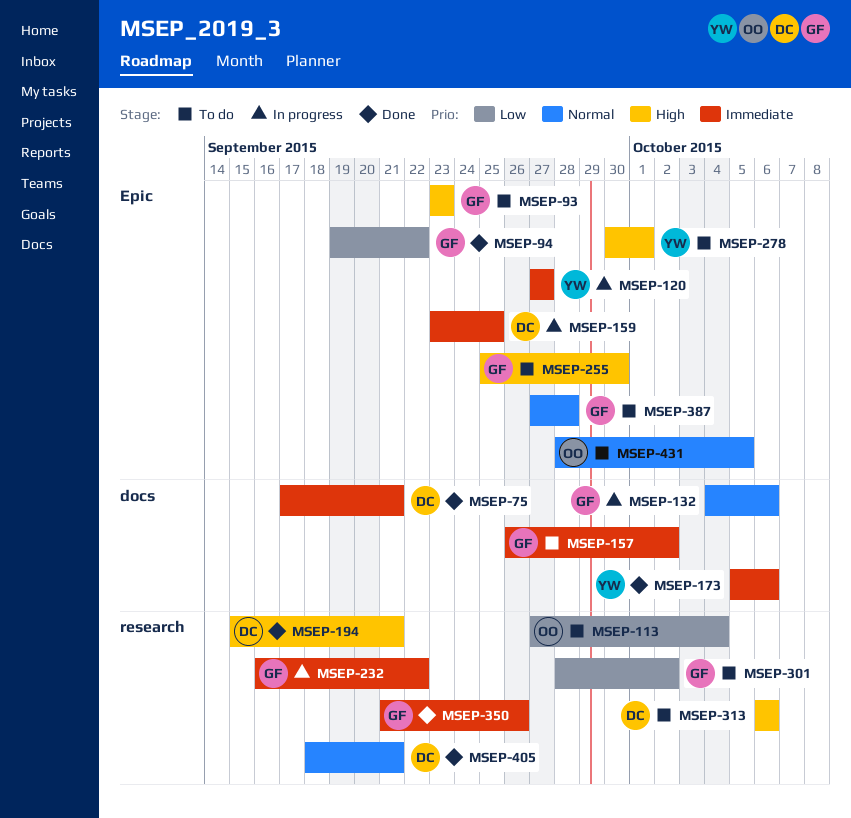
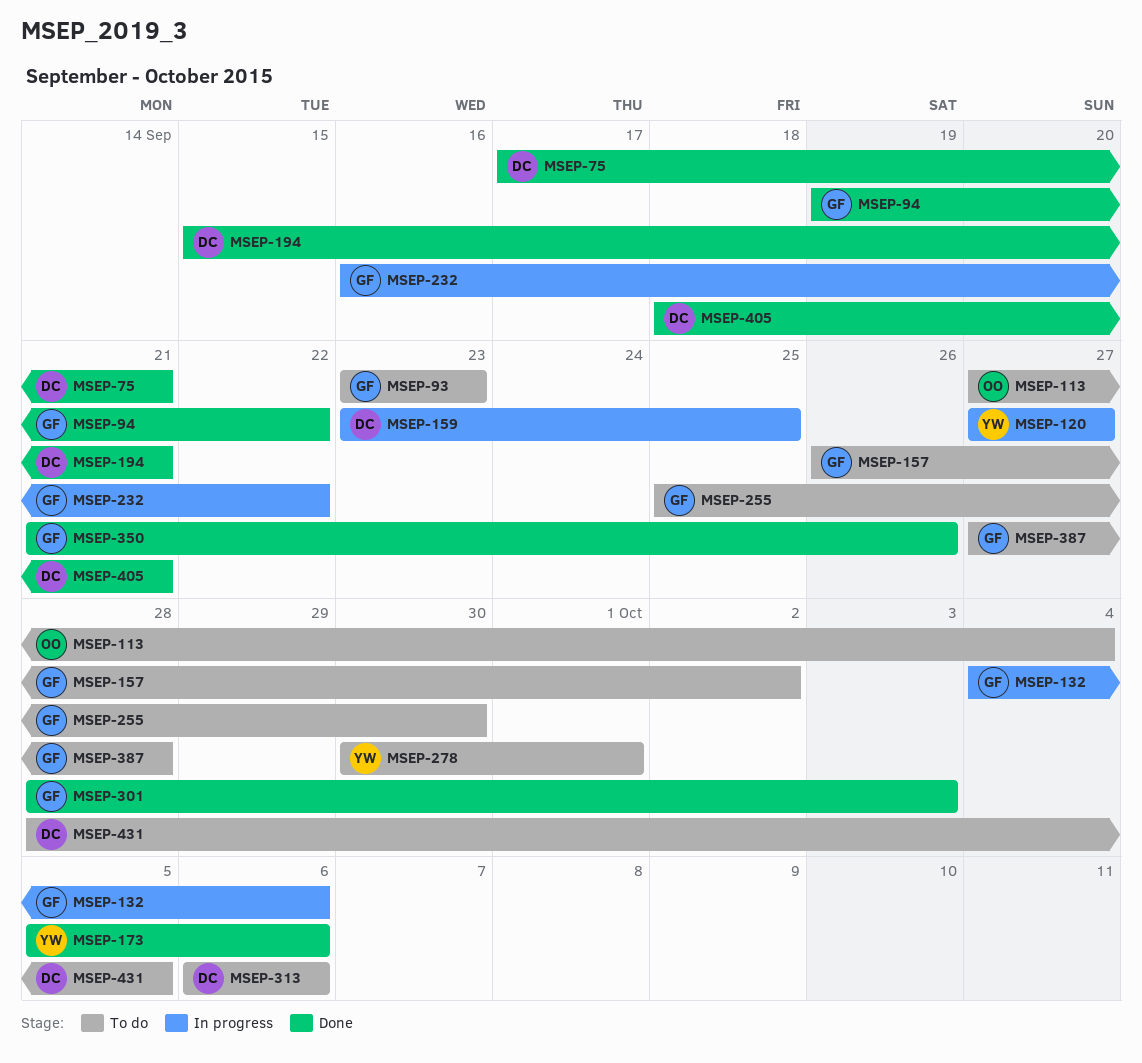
MSEP-301, status: To do -> Done
MSEP-301, due: Oct 2 -> Oct 3
MSEP-431, owner: OO -> DC

